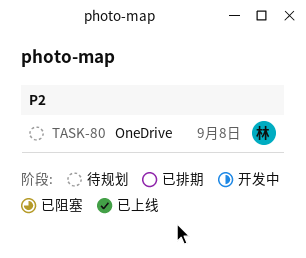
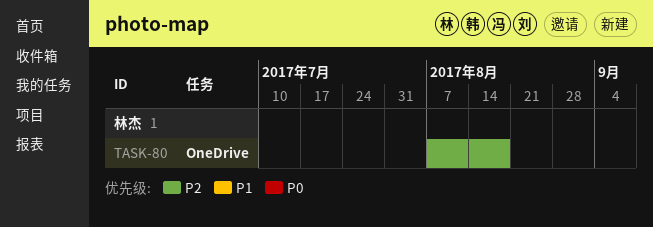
TASK-80, due: Sep 8 -> Aug 18

